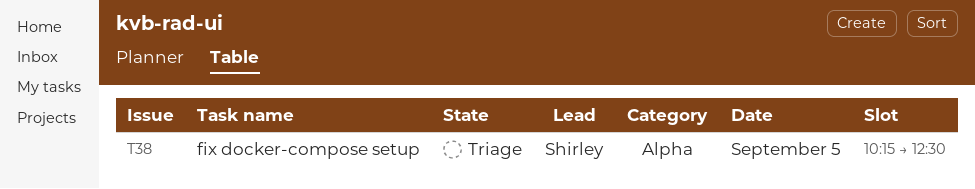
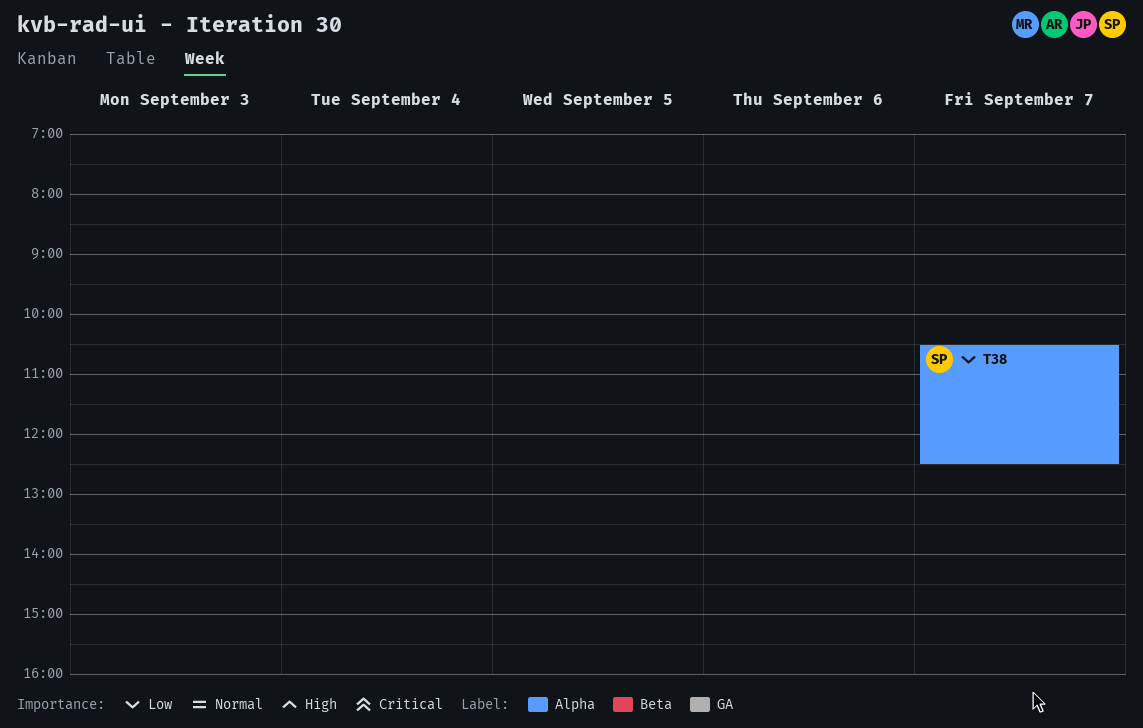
T38, day: Sep 5 -> Sep 7
T38, begins: 10:15 -> 10:30

